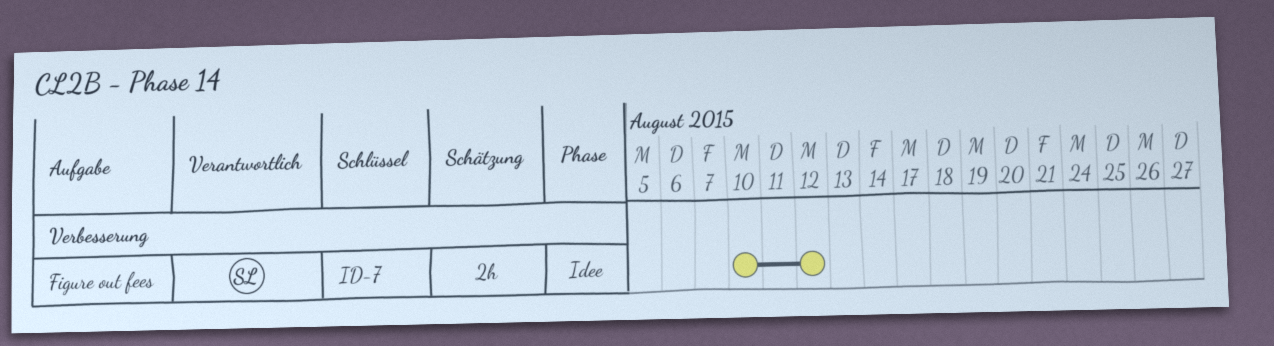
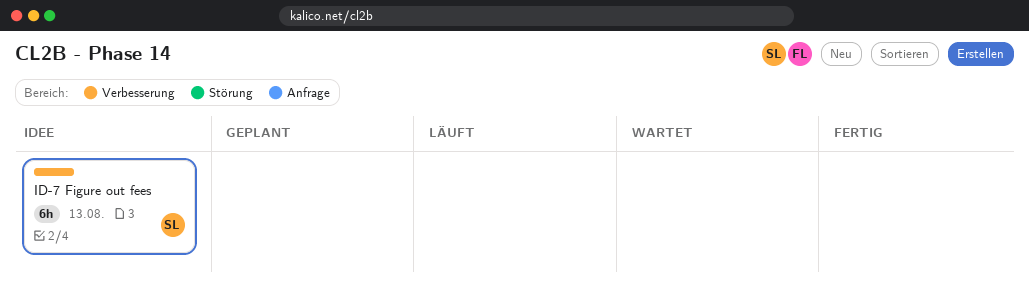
ID-7, estimate: 2h -> 6h
ID-7, due: Aug 12 -> Aug 13

